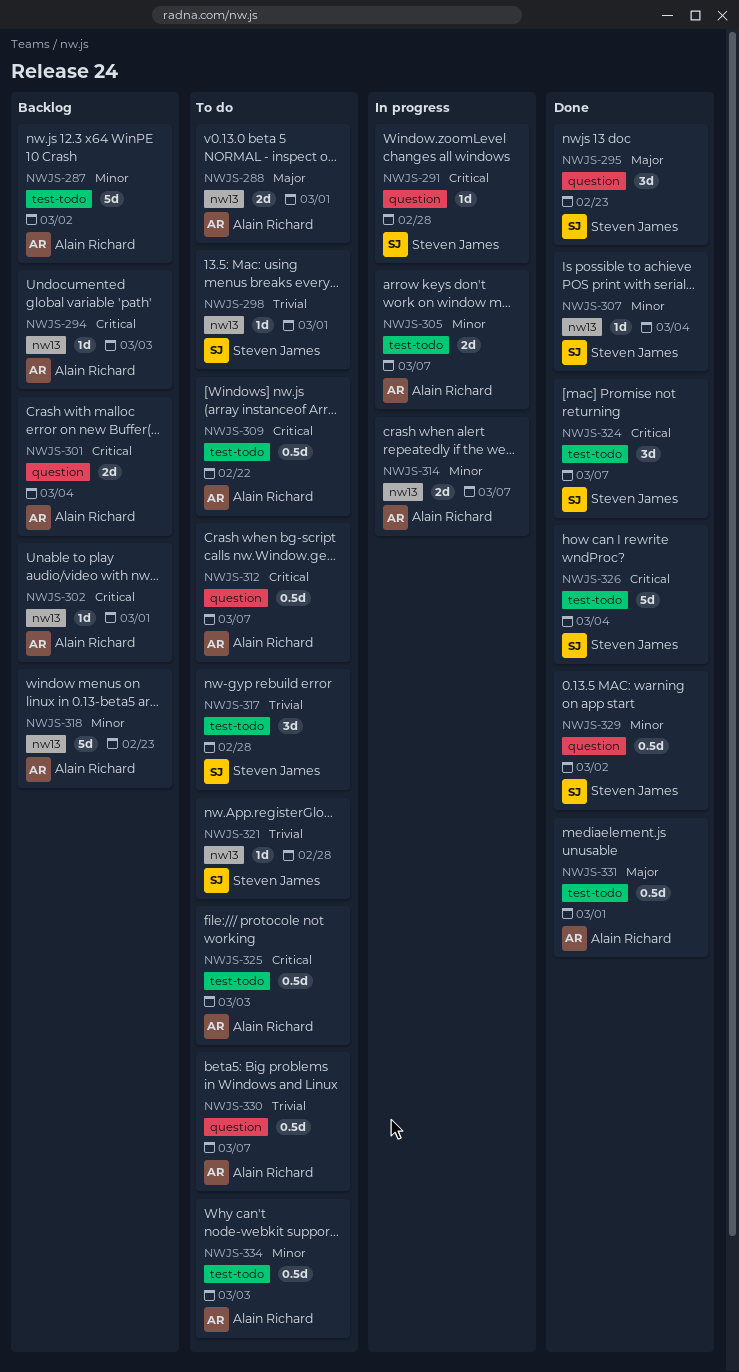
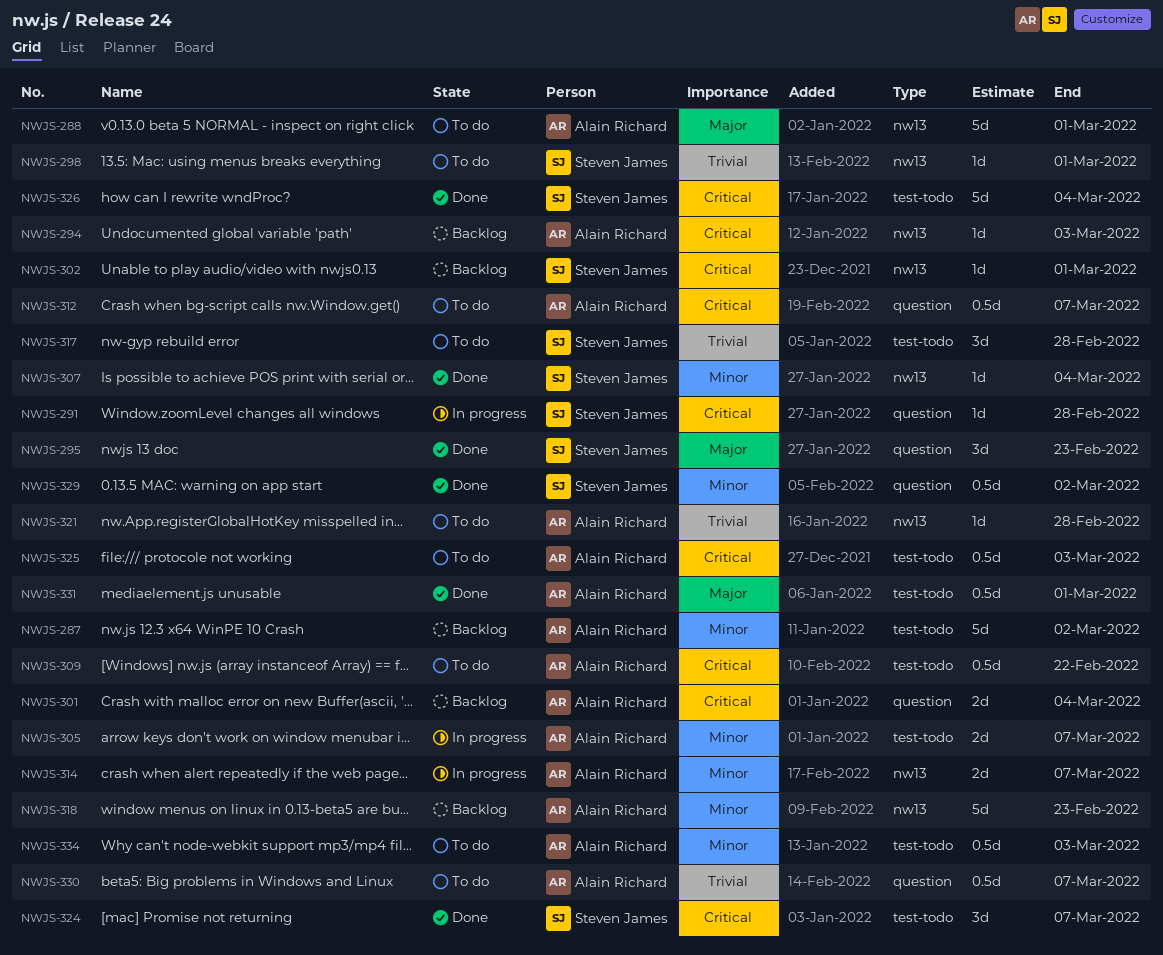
NWJS-288, estimate: 2d -> 5d
NWJS-302, owner: Alain Richard -> Steven James
NWJS-321, owner: Steven James -> Alain Richard

